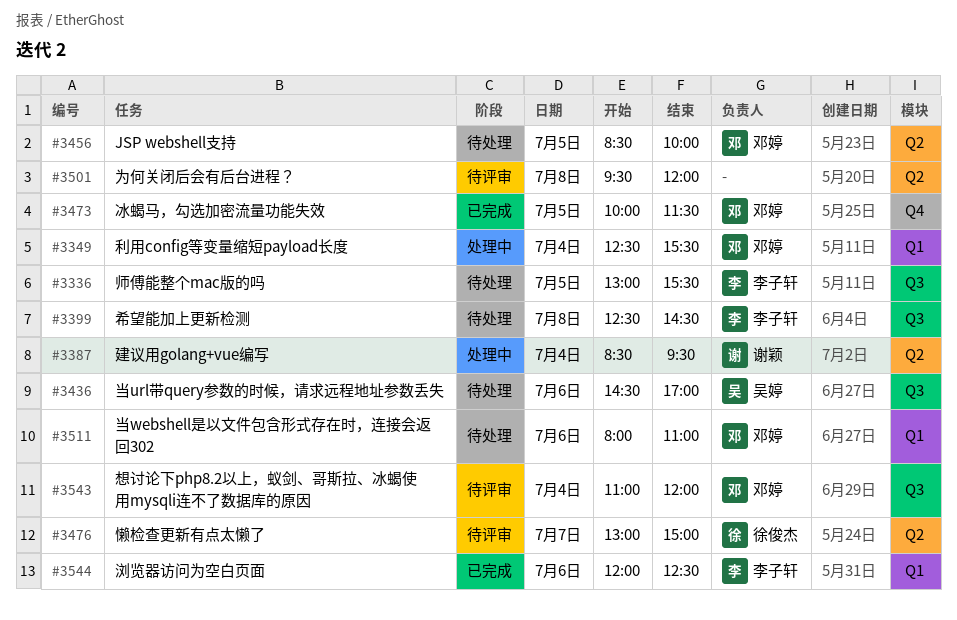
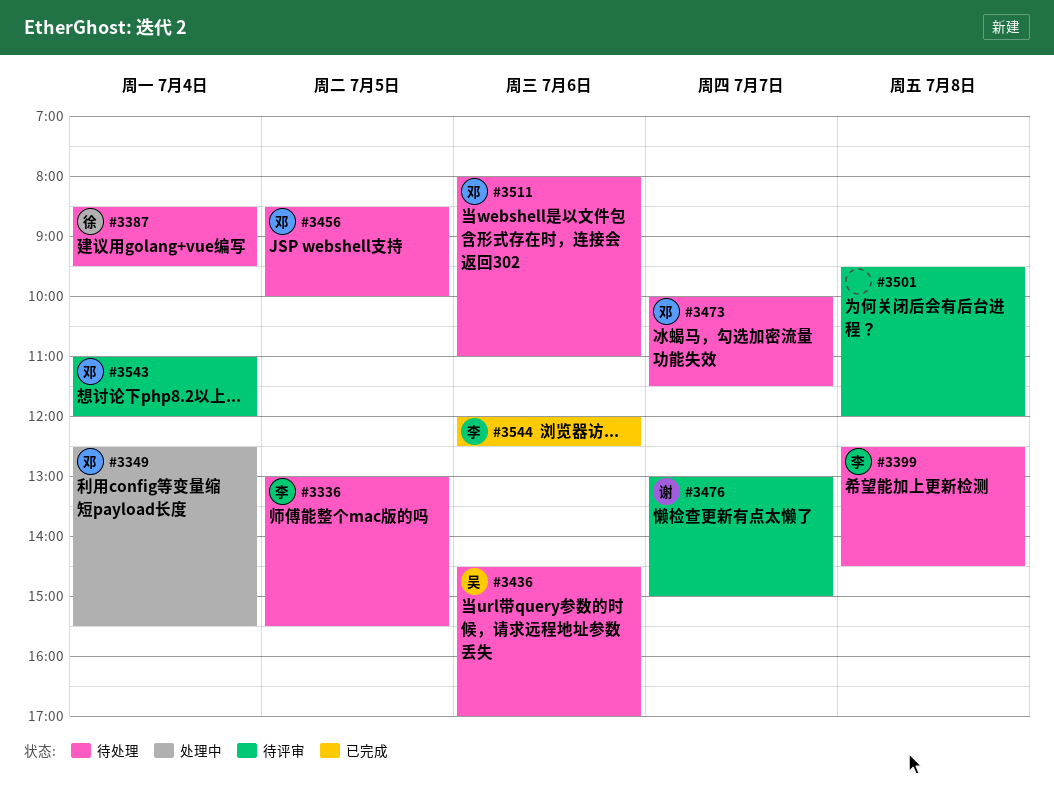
#3387, status: 处理中 -> 待处理
#3387, owner: 谢颖 -> 徐俊杰
#3473, status: 已完成 -> 待处理
#3473, day: Jul 5 -> Jul 7
#3476, owner: 徐俊杰 -> 谢颖

